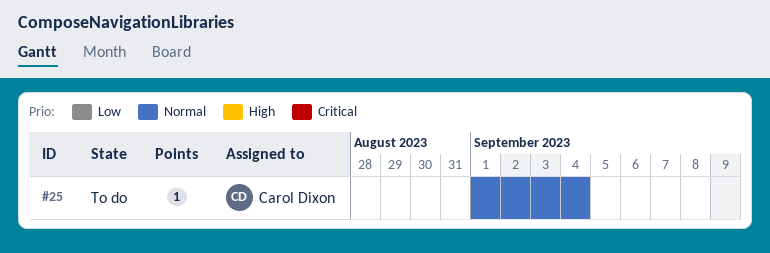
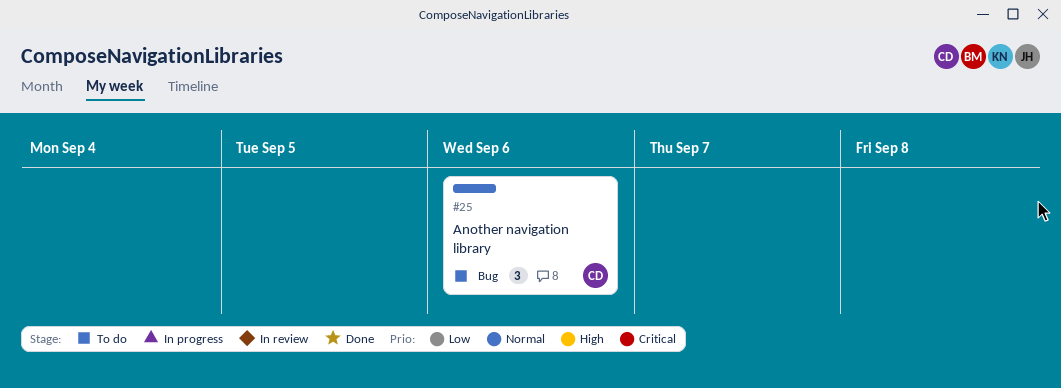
#25, estimate: 1 -> 3
#25, due: Sep 4 -> Sep 6

